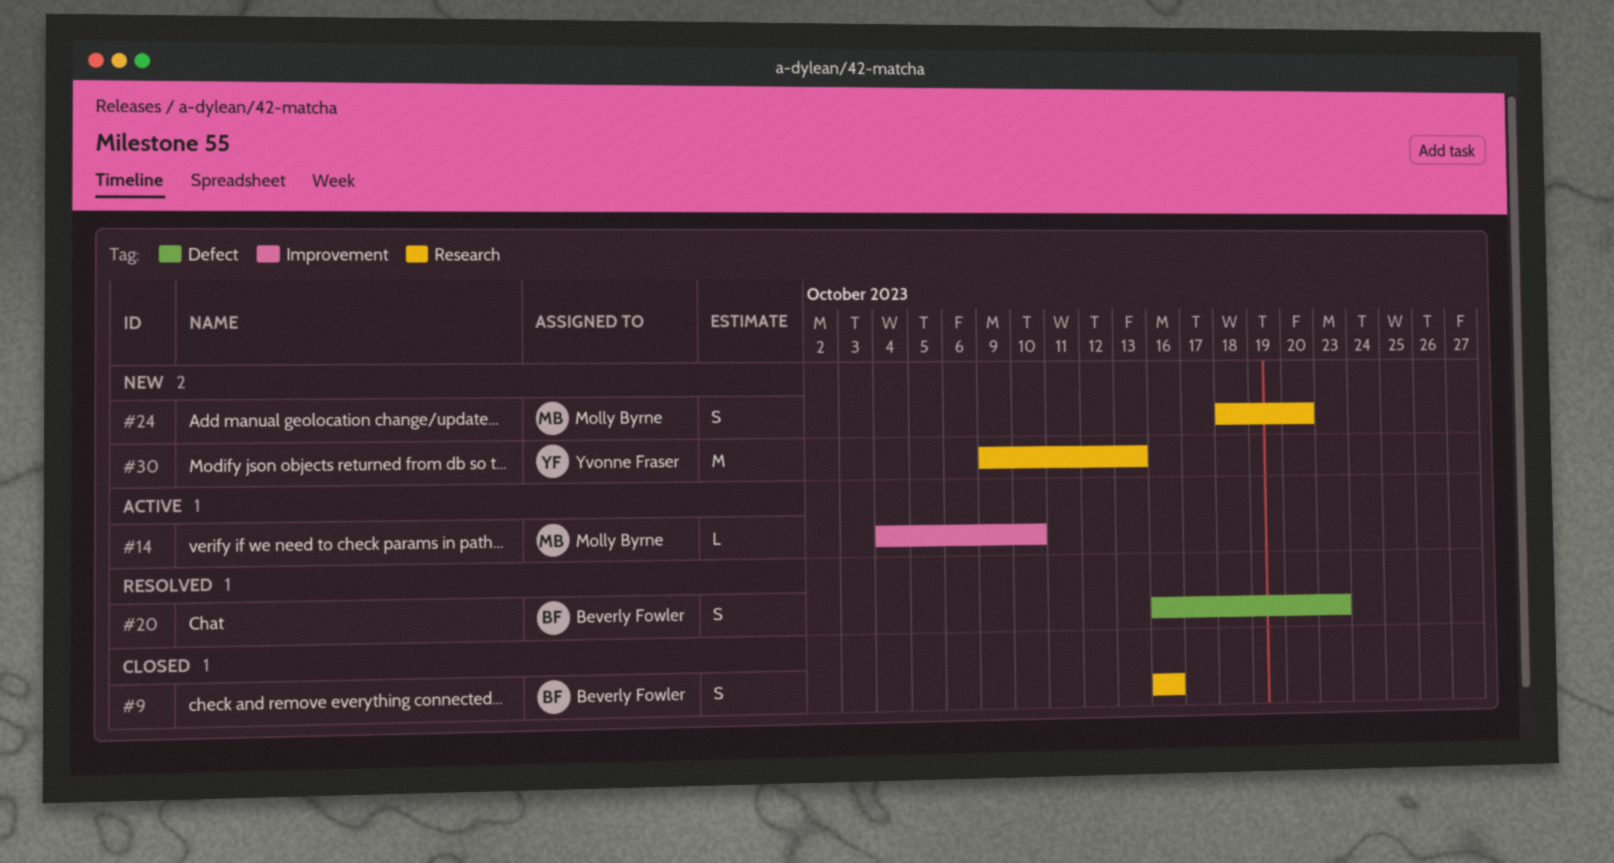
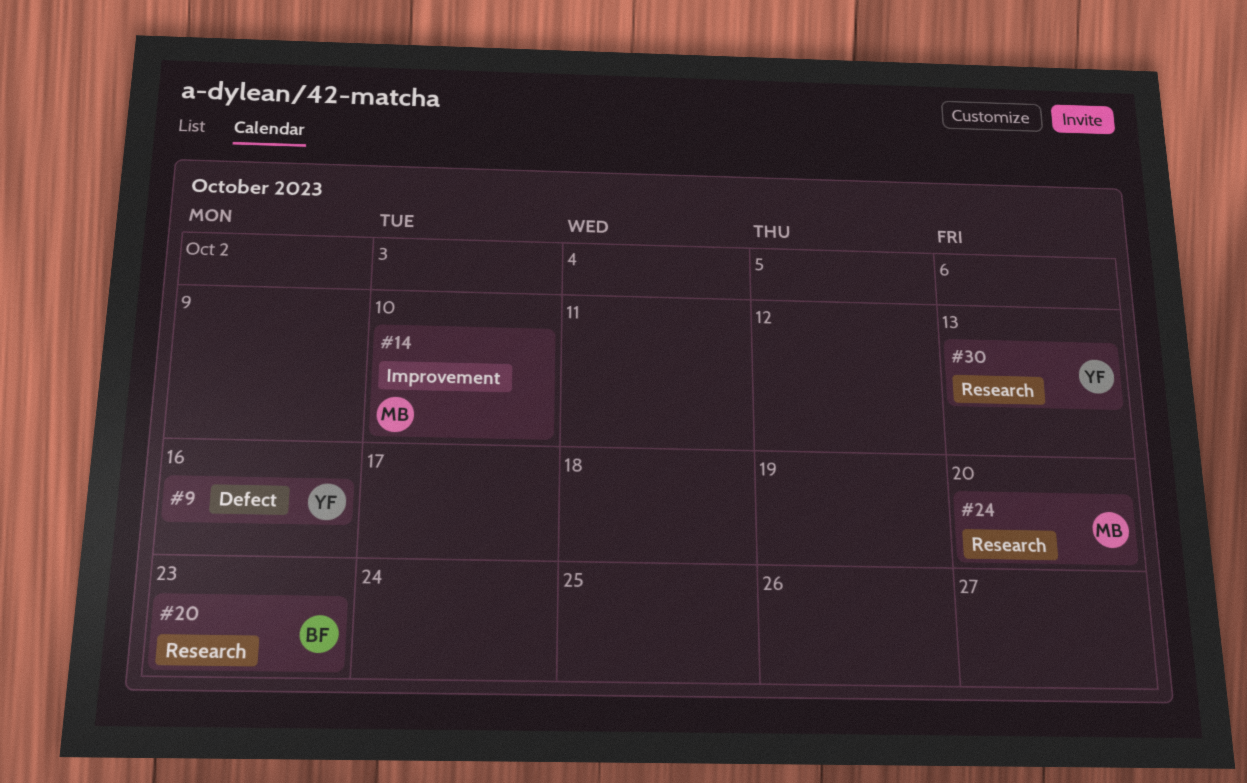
#9, owner: Beverly Fowler -> Yvonne Fraser
#9, label: Research -> Defect
#20, label: Defect -> Research

